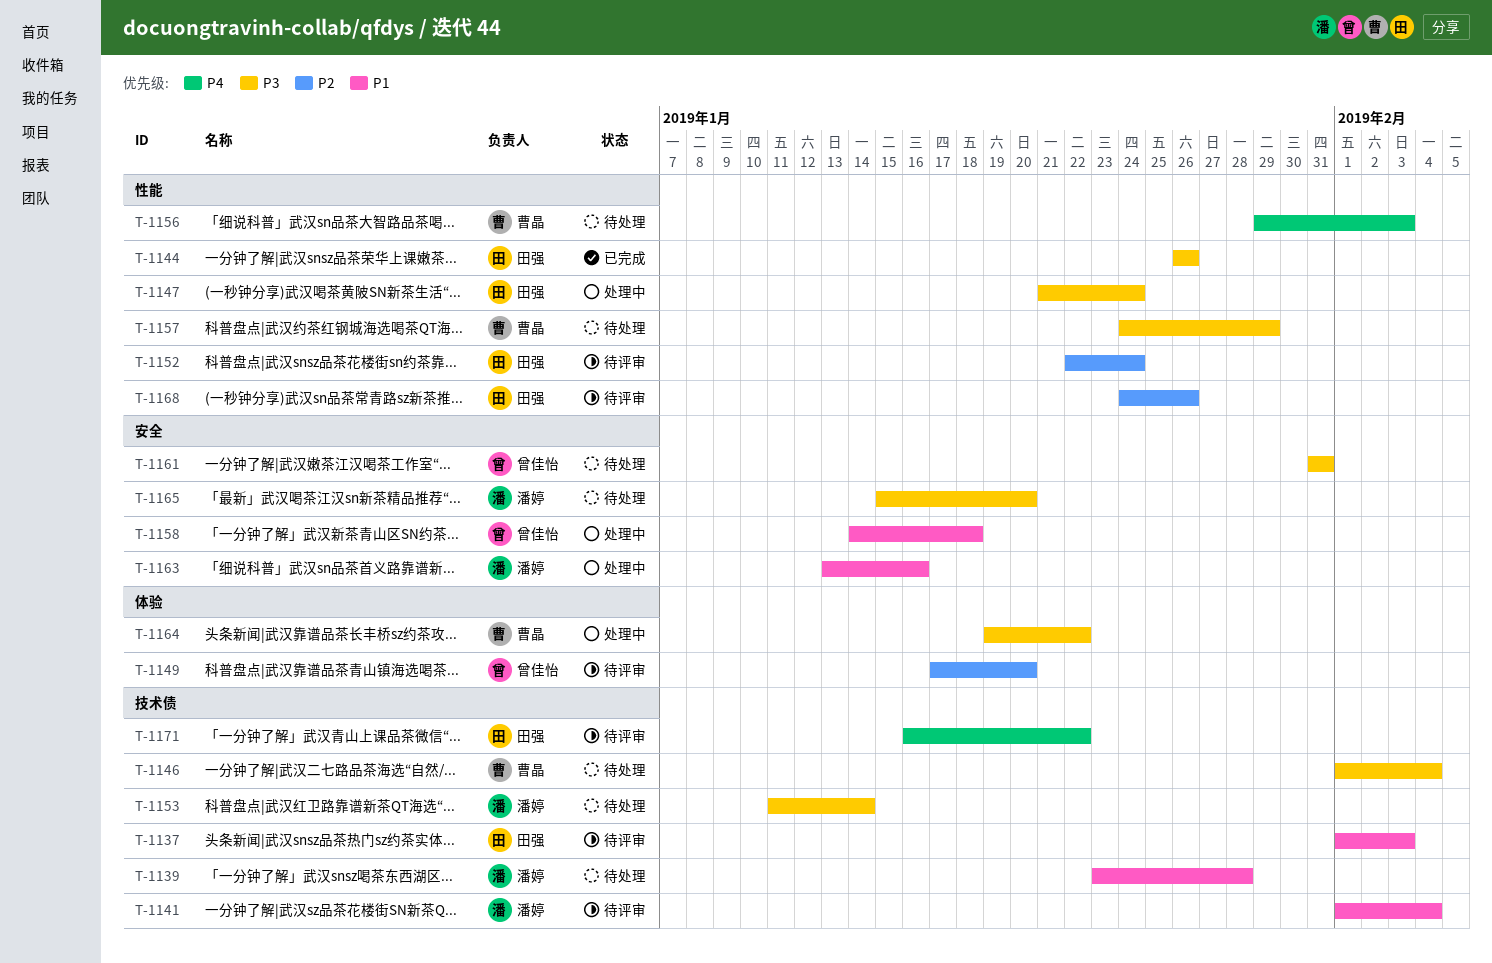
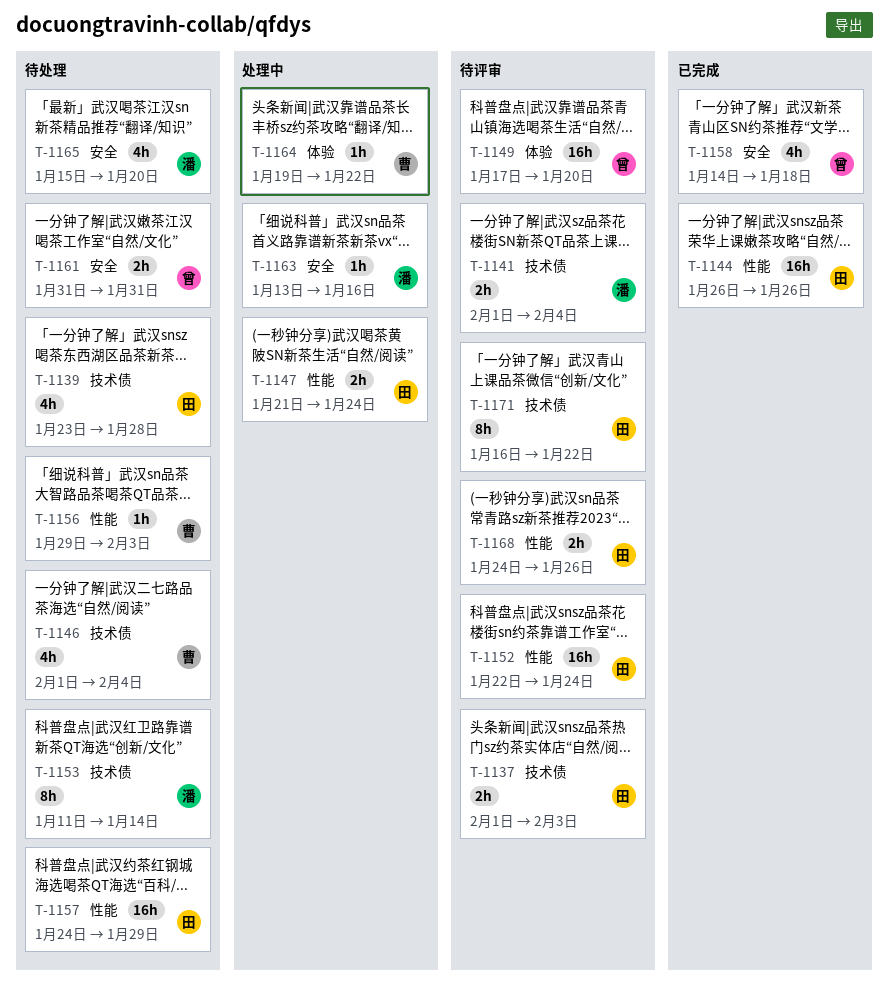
T-1139, owner: 潘婷 -> 田强
T-1157, owner: 曹晶 -> 田强
T-1158, status: 处理中 -> 已完成

